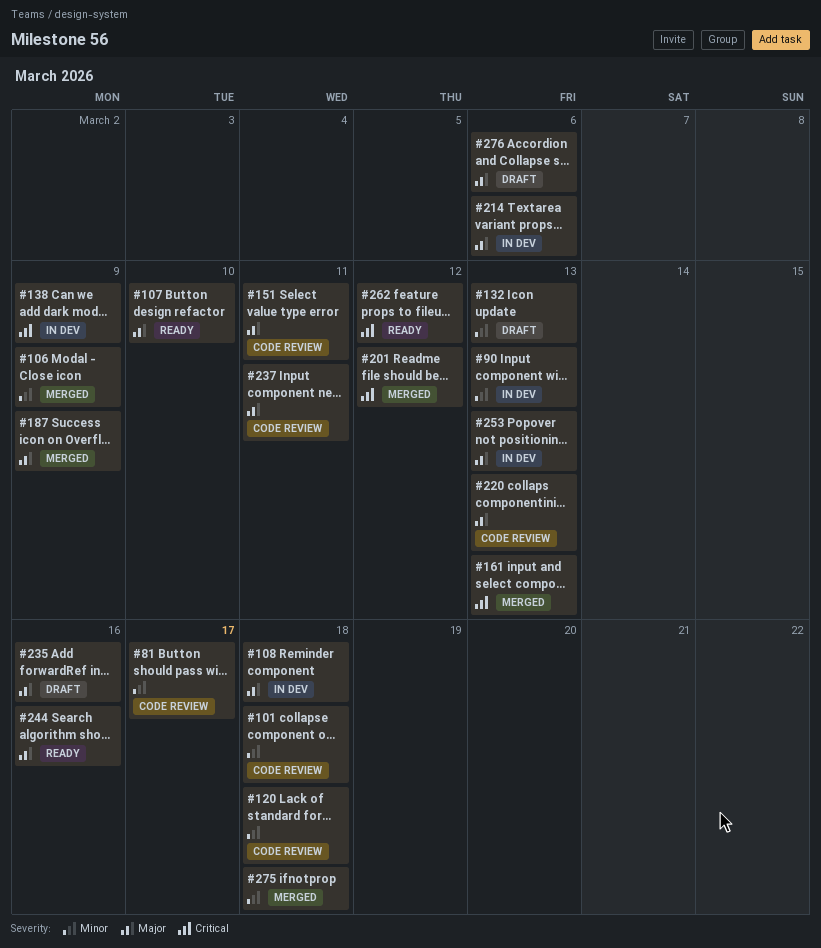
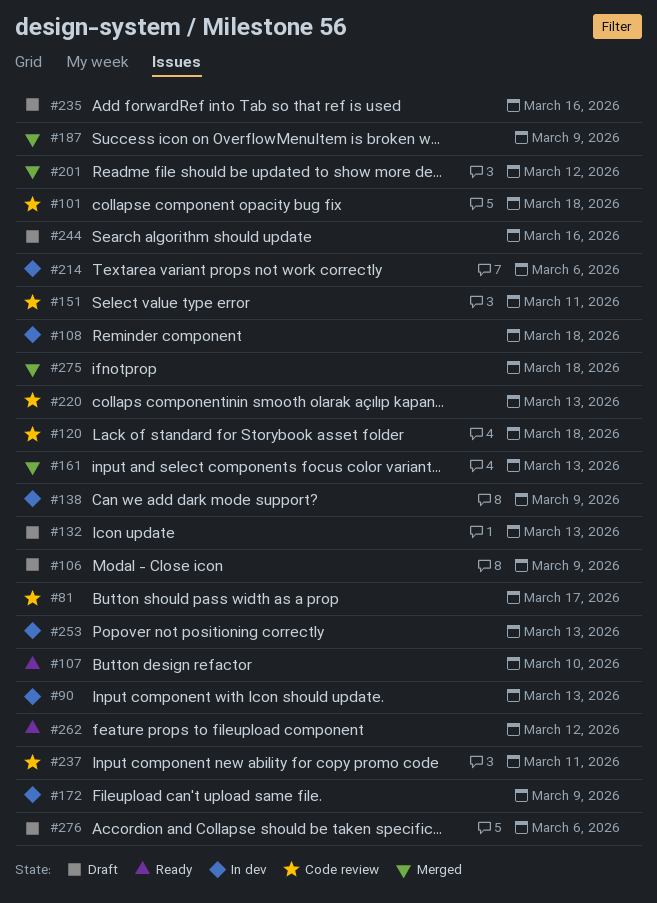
#106, status: Merged -> Draft
#172: none -> present
#244, status: Ready -> Draft

